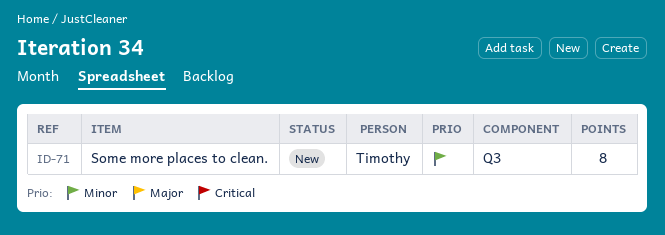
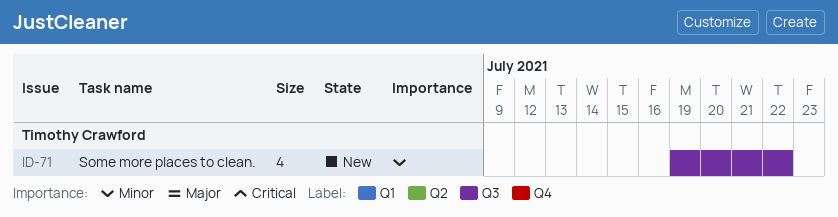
ID-71, estimate: 8 -> 4

